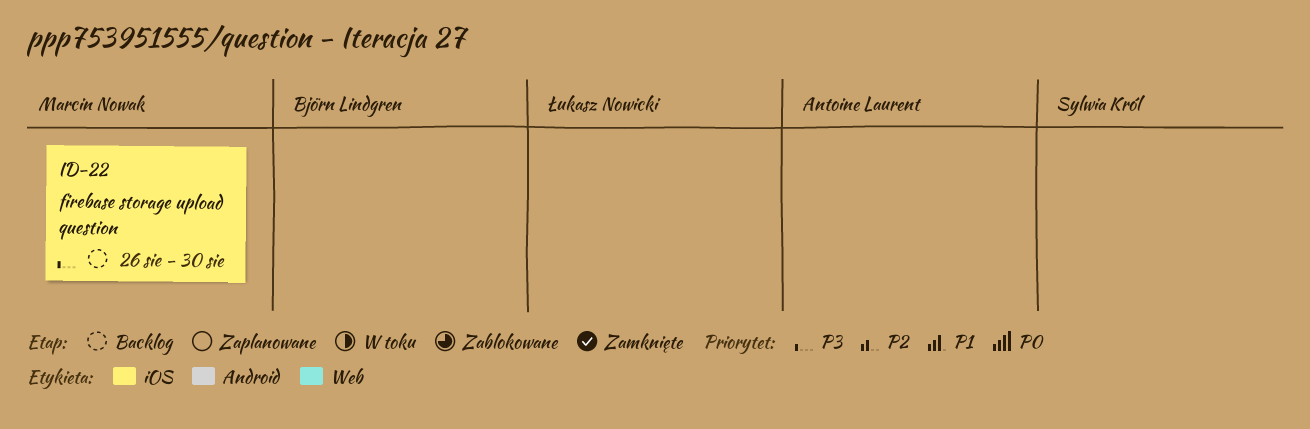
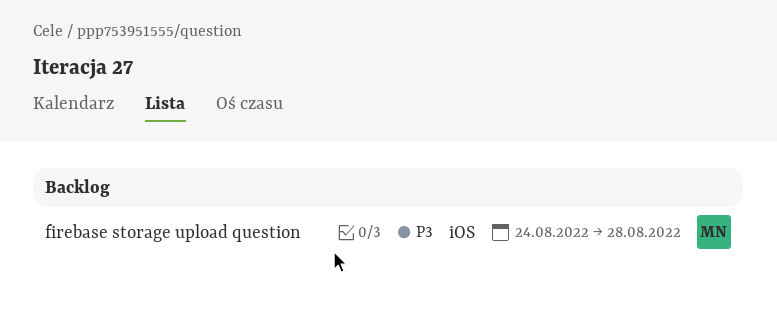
firebase storage upload question, start: Aug 26 -> Aug 24
firebase storage upload question, due: Aug 30 -> Aug 28

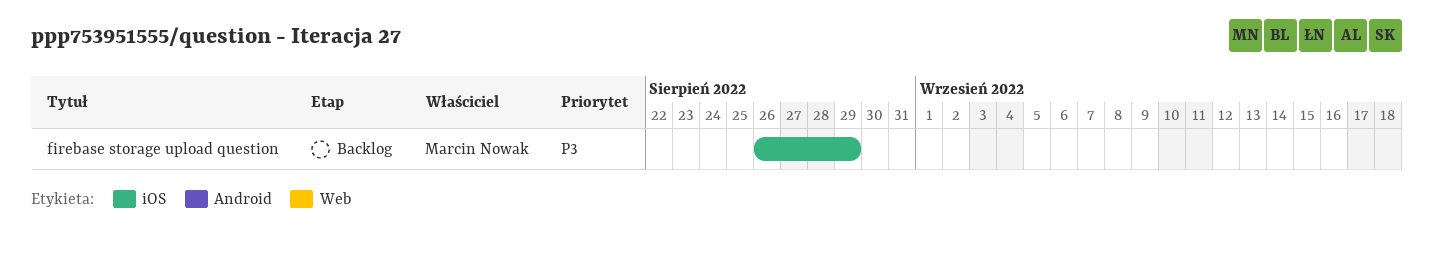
firebase storage upload question, start: Aug 24 -> Aug 26
firebase storage upload question, due: Aug 28 -> Aug 29

